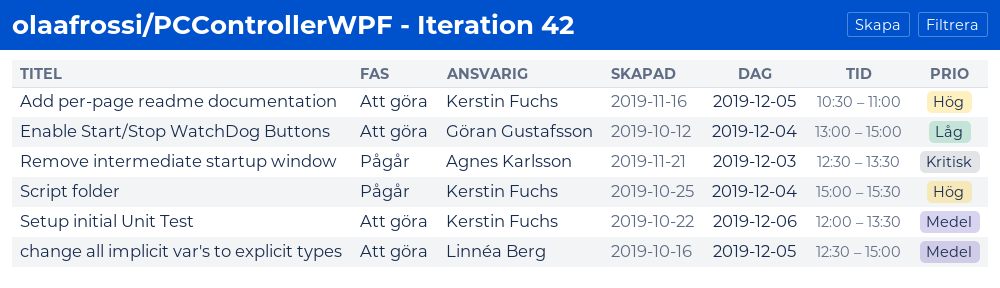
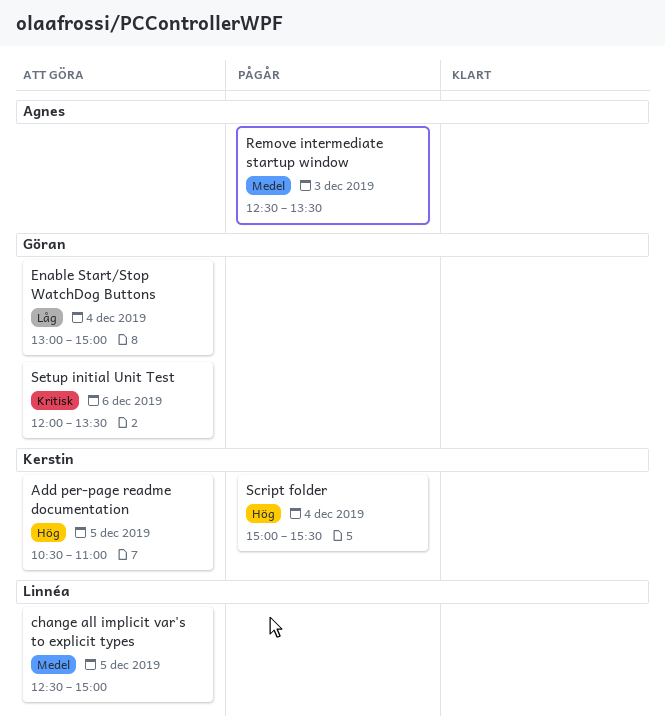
Remove intermediate startup window, priority: Kritisk -> Medel
Setup initial Unit Test, owner: Kerstin Fuchs -> Göran Gustafsson
Setup initial Unit Test, priority: Medel -> Kritisk

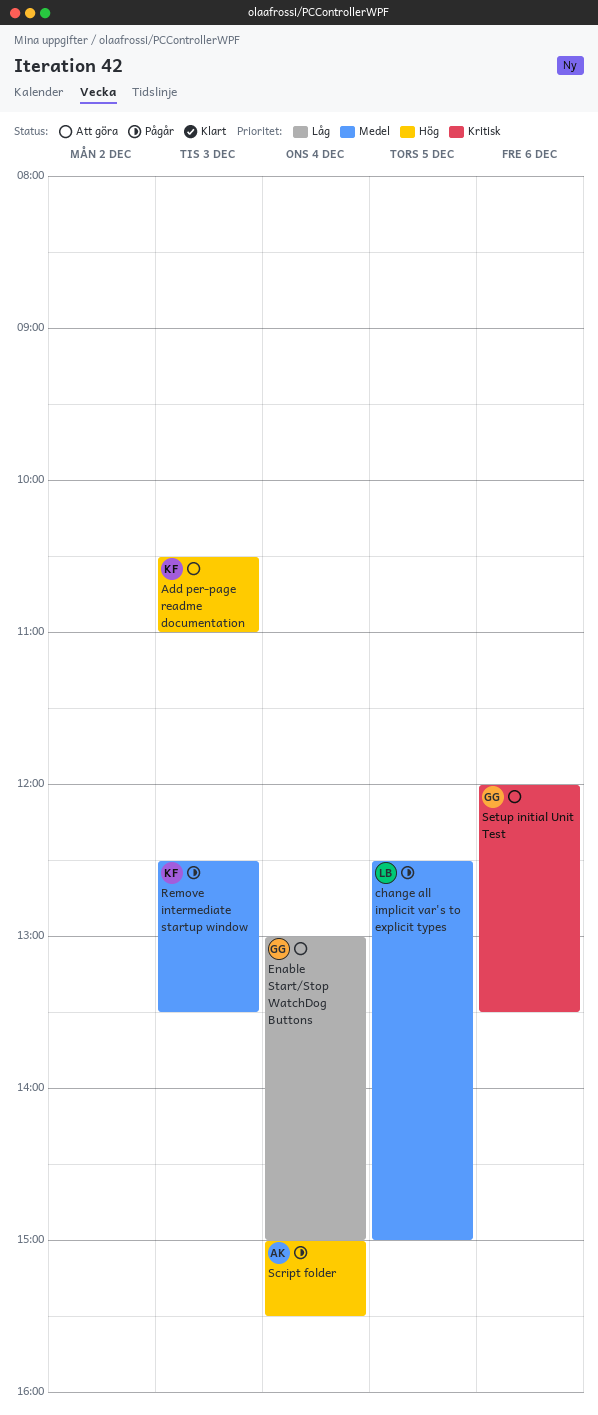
Add per-page readme documentation, day: Dec 5 -> Dec 3
change all implicit var's to explicit types, status: Att göra -> Pågår
Remove intermediate startup window, owner: Agnes -> Kerstin
Script folder, owner: Kerstin -> Agnes

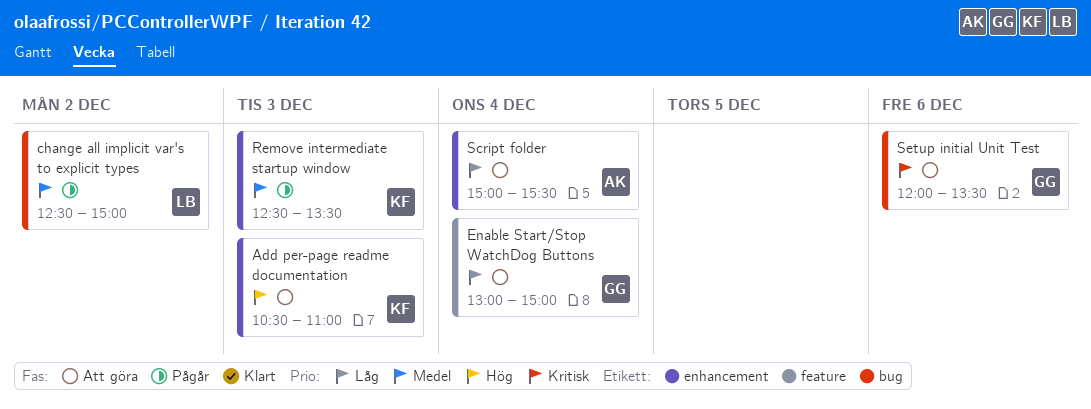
change all implicit var's to explicit types, day: Dec 5 -> Dec 2
Script folder, status: Pågår -> Att göra
Script folder, priority: Hög -> Låg

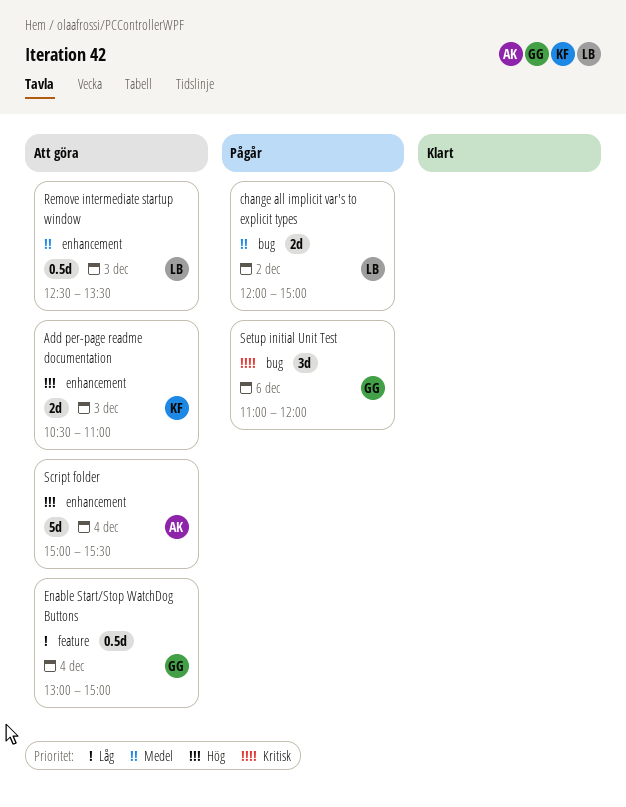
change all implicit var's to explicit types, begins: 12:30 -> 12:00
Remove intermediate startup window, status: Pågår -> Att göra
Remove intermediate startup window, owner: KF -> LB
Script folder, priority: Låg -> Hög
Setup initial Unit Test, status: Att göra -> Pågår
Setup initial Unit Test, begins: 12:00 -> 11:00
Setup initial Unit Test, ends: 13:30 -> 12:00

